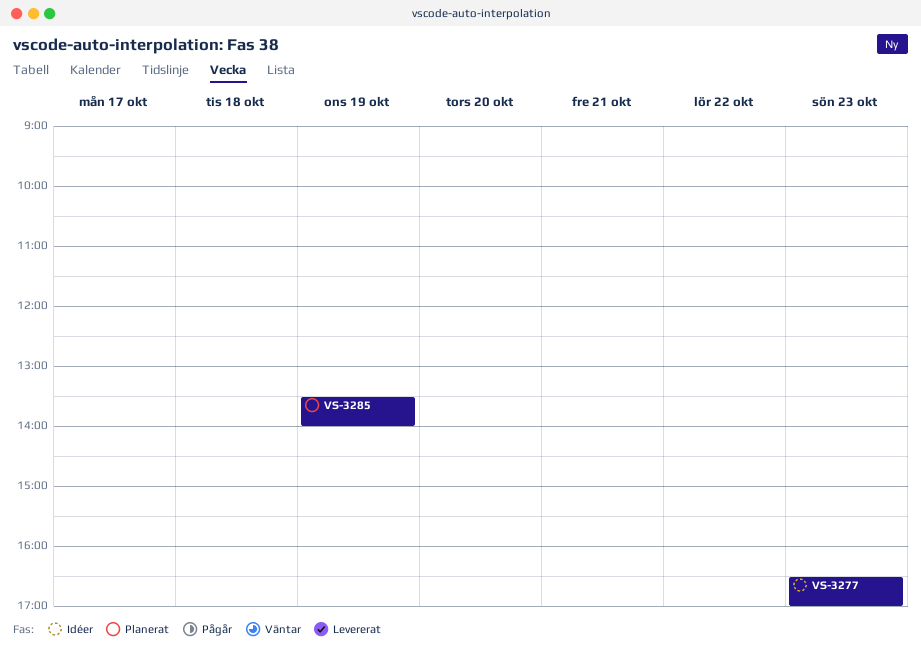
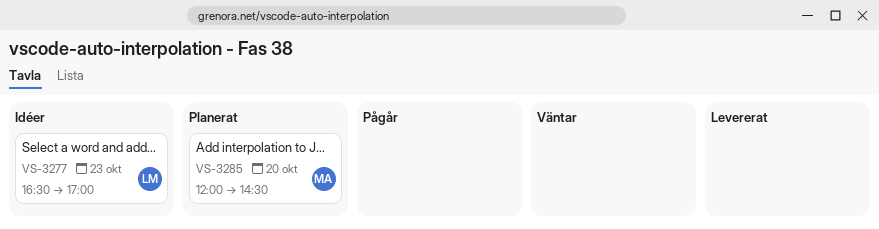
VS-3285, day: Oct 19 -> Oct 20
VS-3285, begins: 13:30 -> 12:00
VS-3285, ends: 14:00 -> 14:30

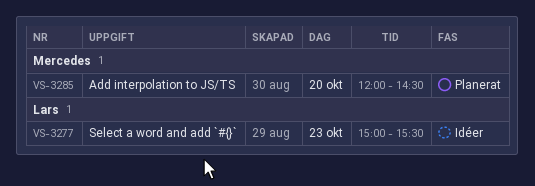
VS-3277, begins: 16:30 -> 15:00
VS-3277, ends: 17:00 -> 15:30

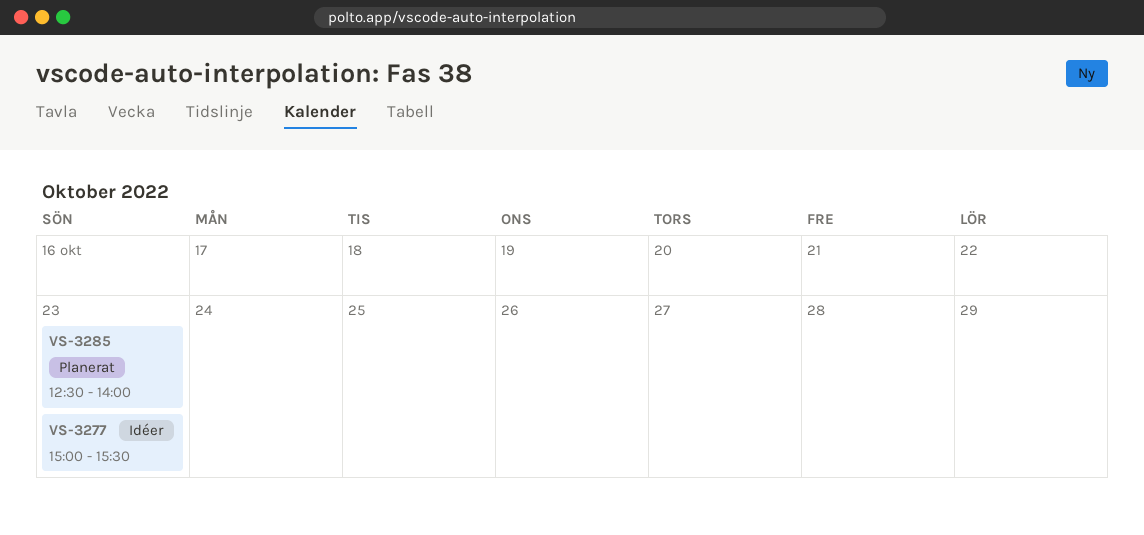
VS-3285, day: Oct 20 -> Oct 23
VS-3285, begins: 12:00 -> 12:30
VS-3285, ends: 14:30 -> 14:00

